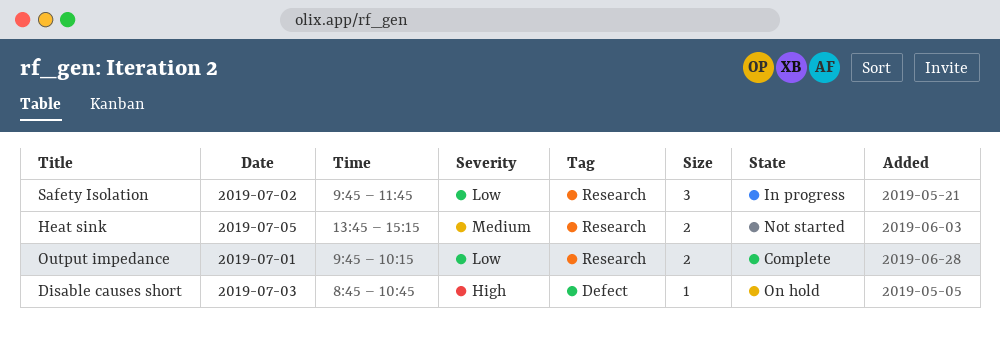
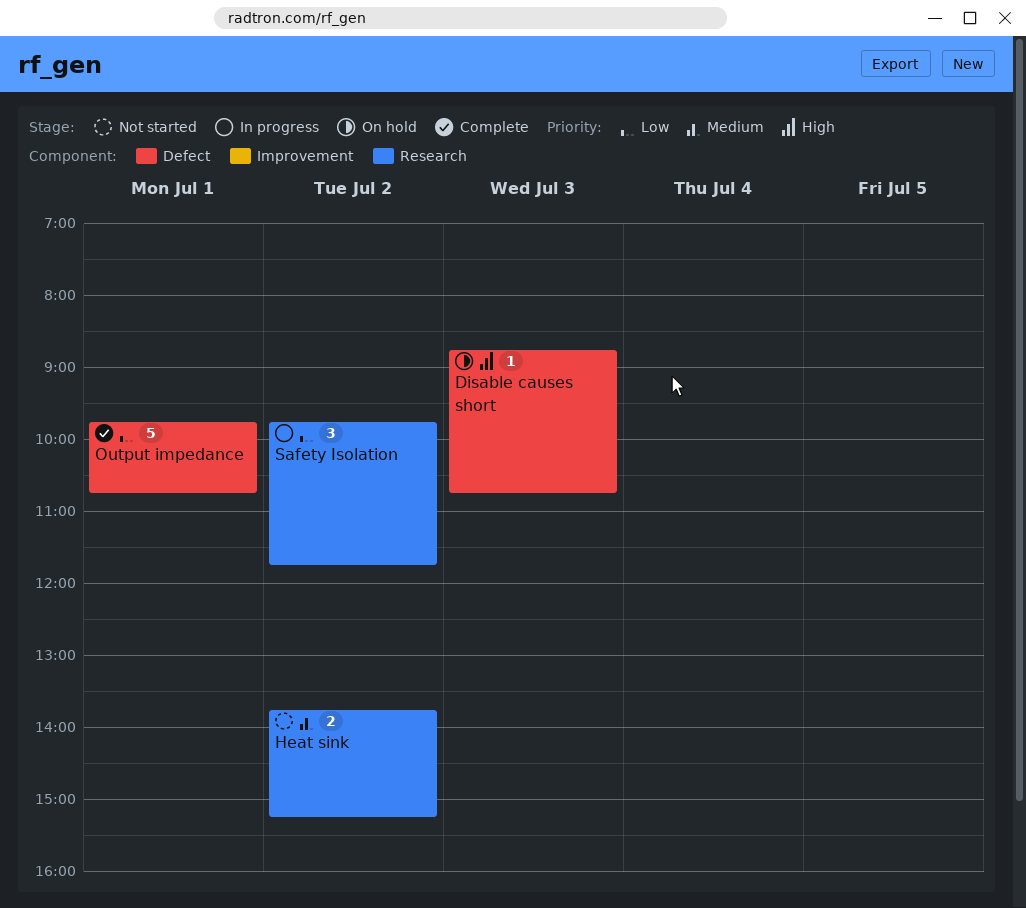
Heat sink, day: Jul 5 -> Jul 2
Output impedance, label: Research -> Defect
Output impedance, estimate: 2 -> 5
Output impedance, ends: 10:15 -> 10:45

